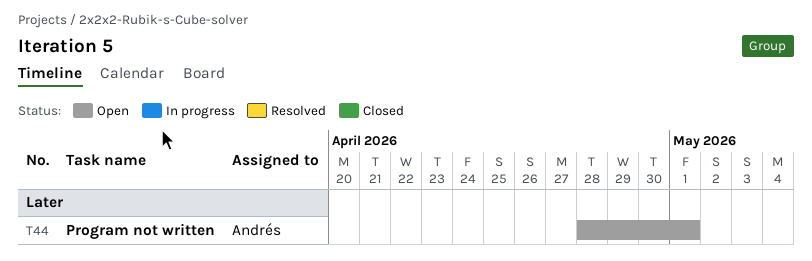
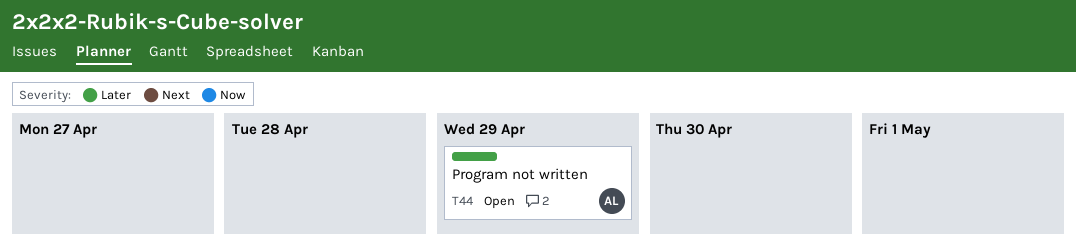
T44, due: May 1 -> Apr 29

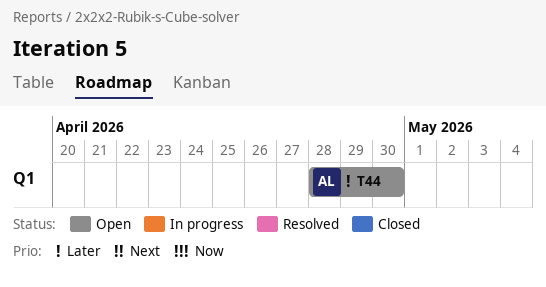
T44, due: Apr 29 -> Apr 30

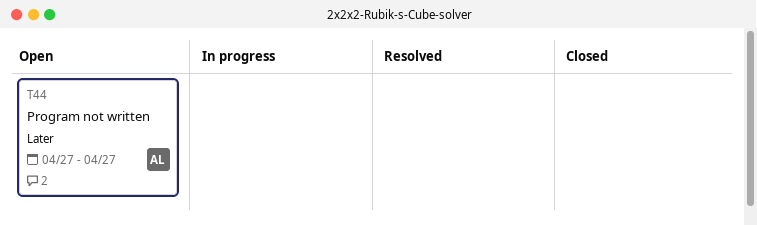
T44, start: Apr 28 -> Apr 27
T44, due: Apr 30 -> Apr 27

